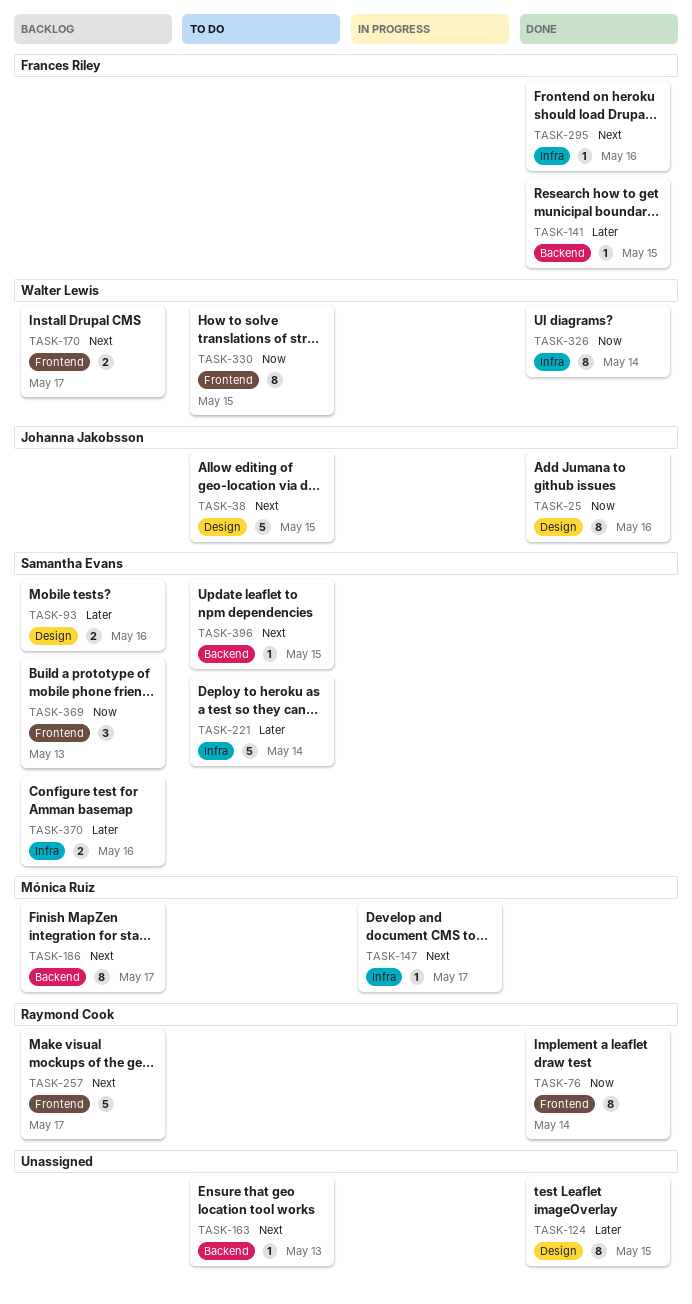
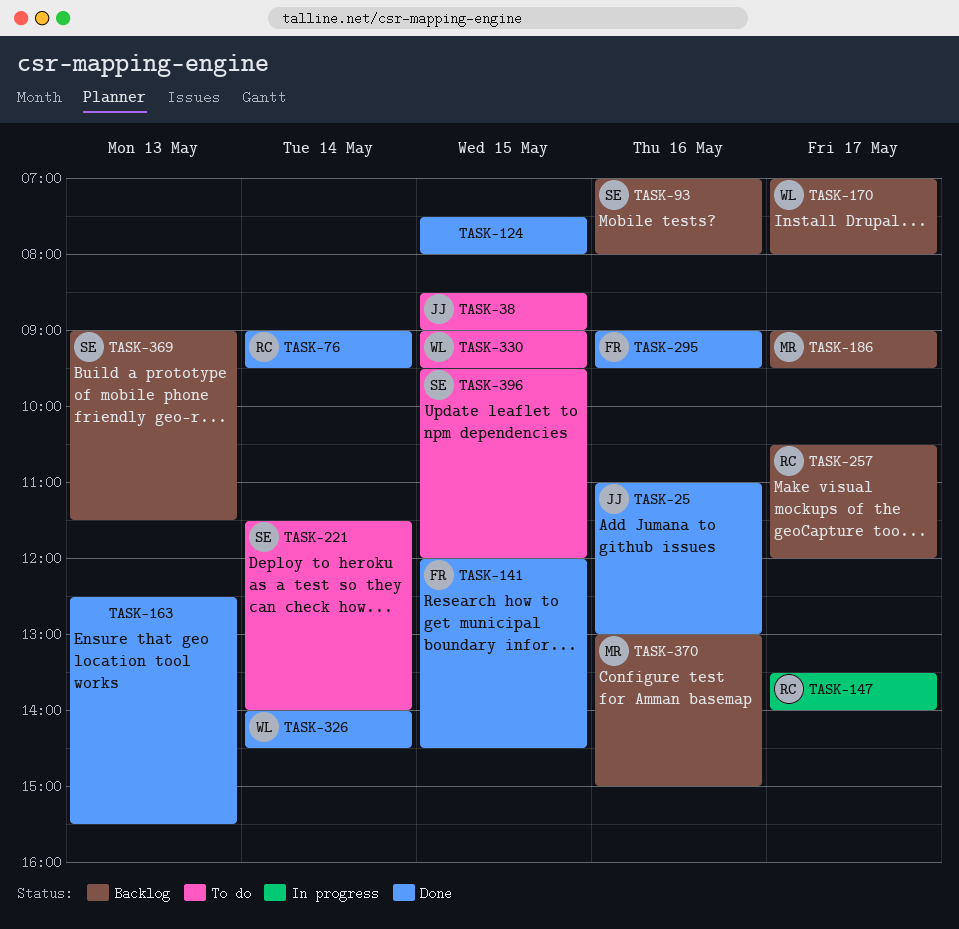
TASK-147, owner: Mónica Ruiz -> Raymond Cook
TASK-163, status: To do -> Done
TASK-370, owner: Samantha Evans -> Mónica Ruiz

